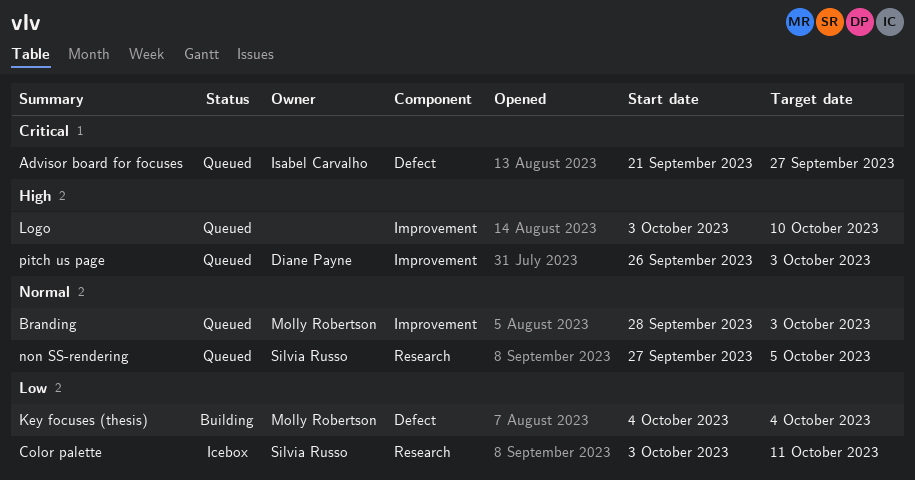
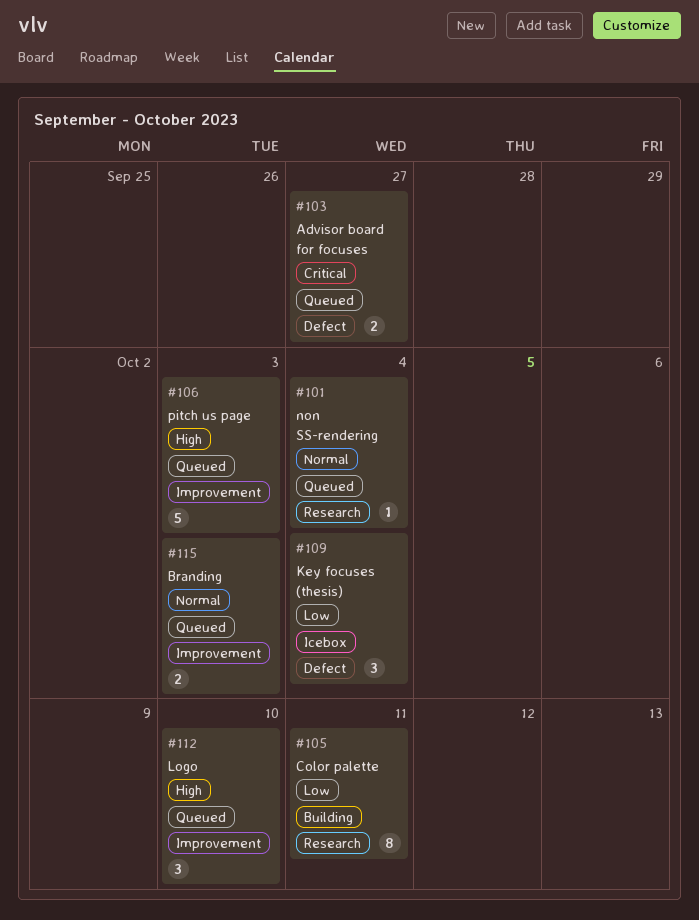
Color palette, status: Icebox -> Building
Key focuses (thesis), status: Building -> Icebox
non SS-rendering, due: Oct 5 -> Oct 4

